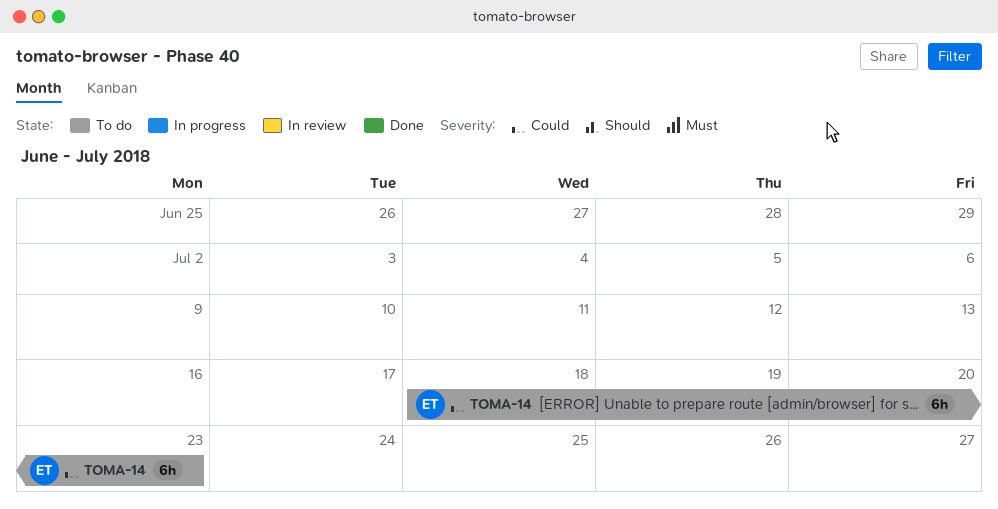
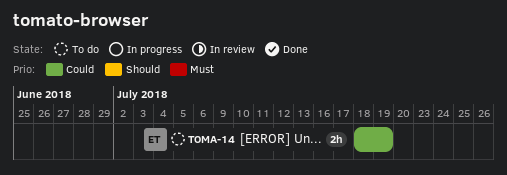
TOMA-14, estimate: 6h -> 2h
TOMA-14, due: Jul 23 -> Jul 19

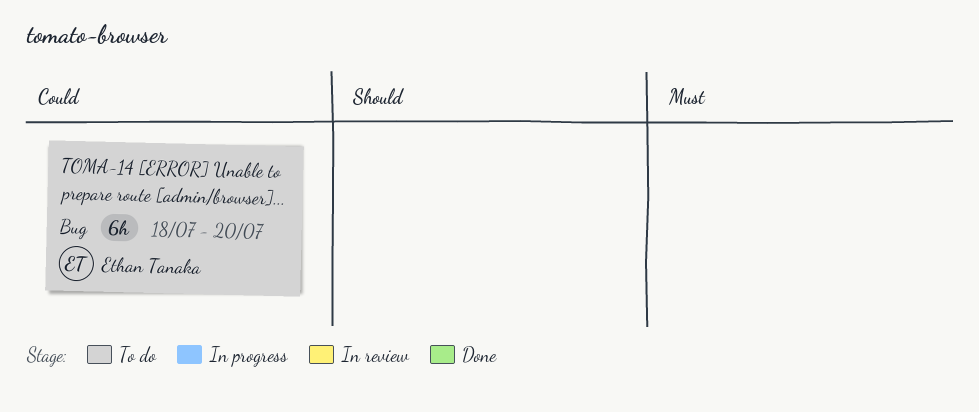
TOMA-14, estimate: 2h -> 6h
TOMA-14, due: Jul 19 -> Jul 20

